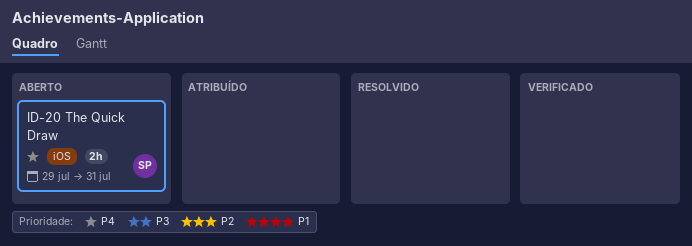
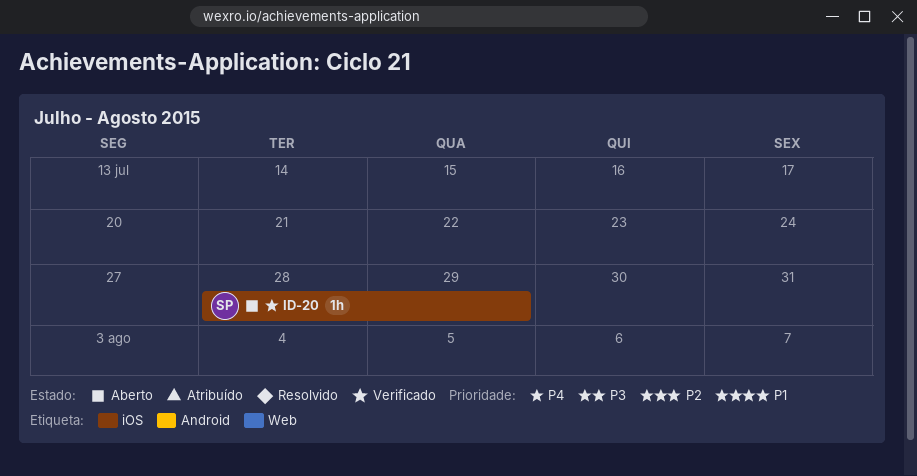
ID-20, estimate: 2h -> 1h
ID-20, start: Jul 29 -> Jul 28
ID-20, due: Jul 31 -> Jul 29

